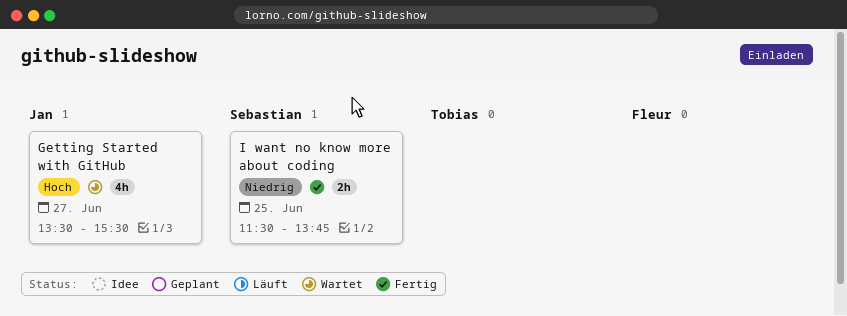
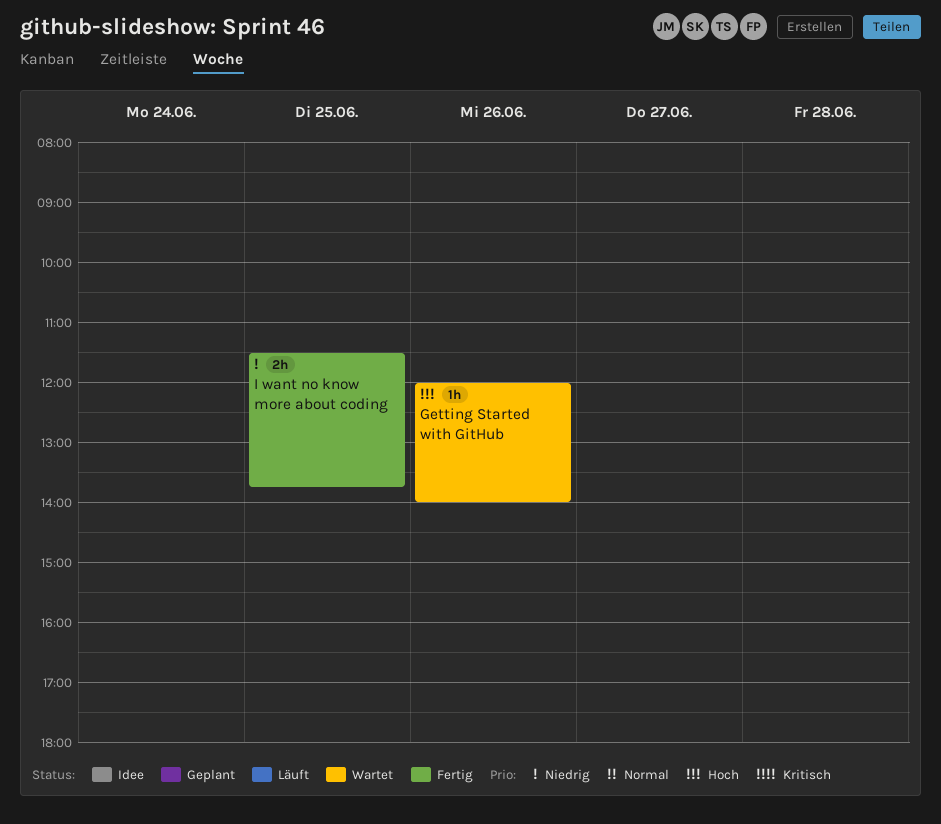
Getting Started with GitHub, estimate: 4h -> 1h
Getting Started with GitHub, day: Jun 27 -> Jun 26
Getting Started with GitHub, begins: 13:30 -> 12:00
Getting Started with GitHub, ends: 15:30 -> 14:00

